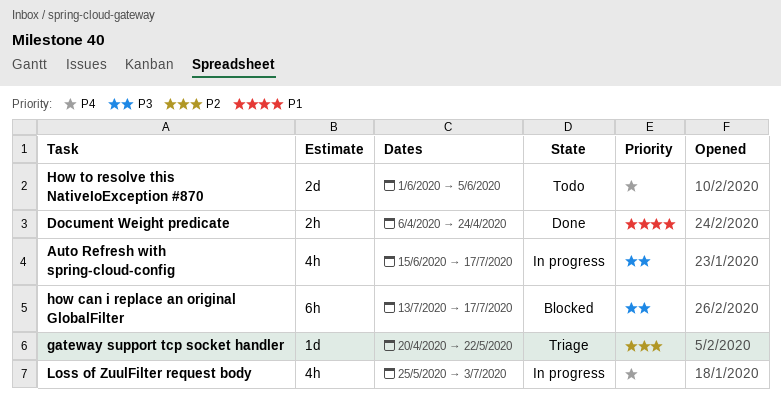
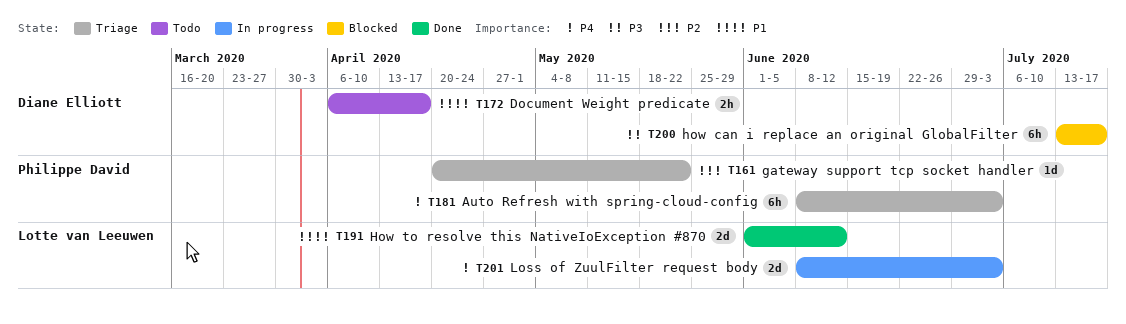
Auto Refresh with spring-cloud-config, status: In progress -> Triage
Auto Refresh with spring-cloud-config, priority: P3 -> P4
Auto Refresh with spring-cloud-config, estimate: 4h -> 6h
Auto Refresh with spring-cloud-config, start: Jun 15 -> Jun 8
Auto Refresh with spring-cloud-config, due: Jul 17 -> Jul 3
Document Weight predicate, status: Done -> Todo
Document Weight predicate, due: Apr 24 -> Apr 17
How to resolve this NativeIoException #870, status: Todo -> Done
How to resolve this NativeIoException #870, priority: P4 -> P1
How to resolve this NativeIoException #870, due: Jun 5 -> Jun 12
Loss of ZuulFilter request body, estimate: 4h -> 2d
Loss of ZuulFilter request body, start: May 25 -> Jun 8

